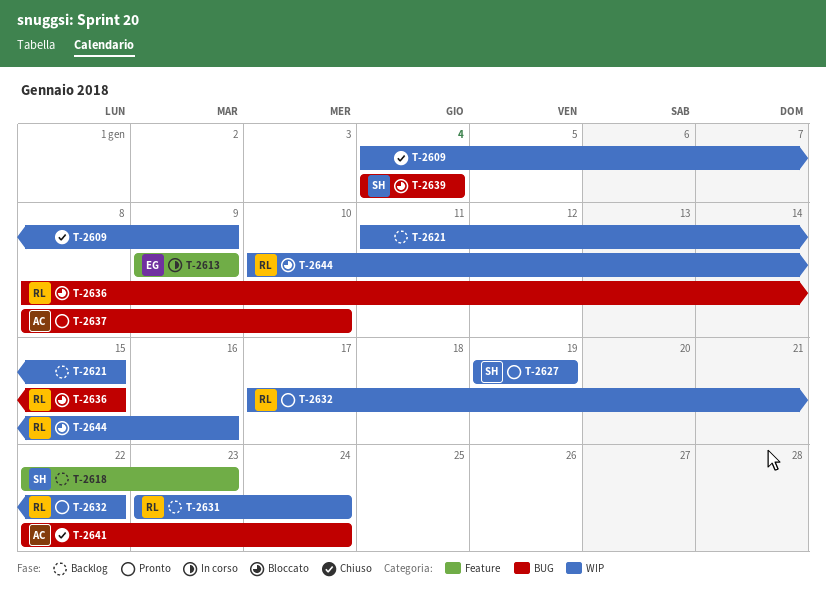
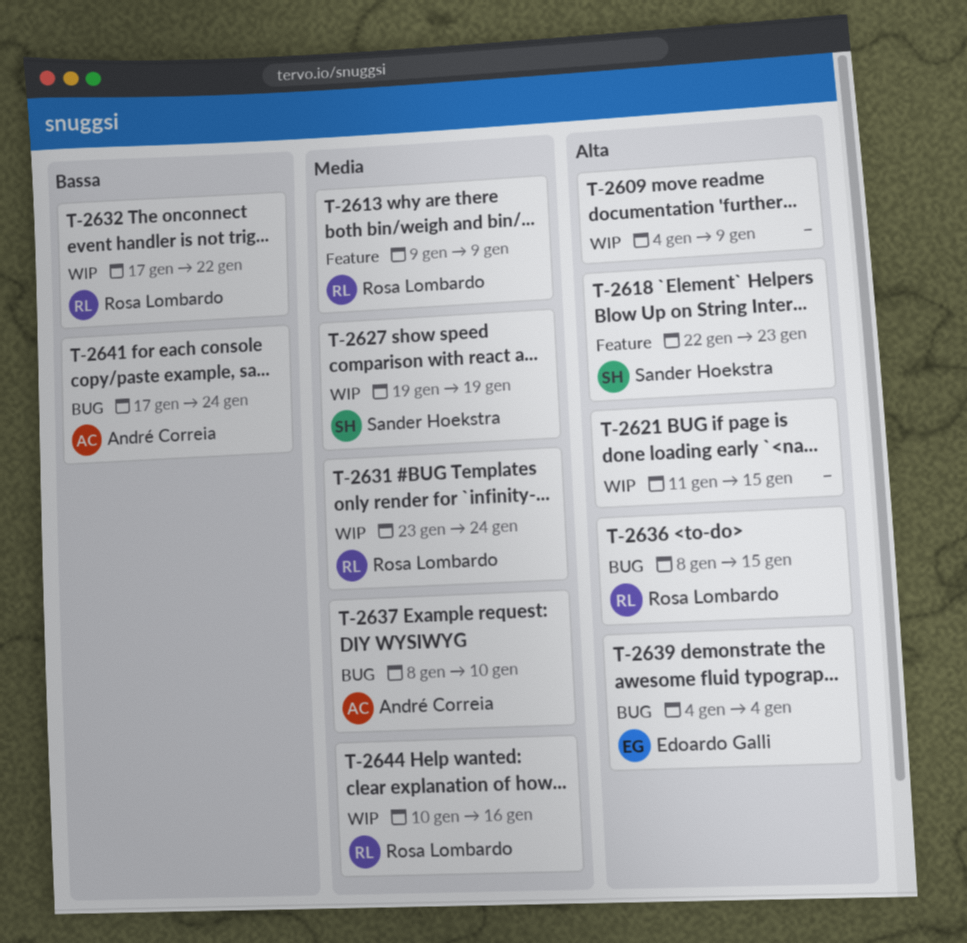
T-2613, owner: Edoardo Galli -> Rosa Lombardo
T-2639, owner: Sander Hoekstra -> Edoardo Galli
T-2641, start: Jan 22 -> Jan 17

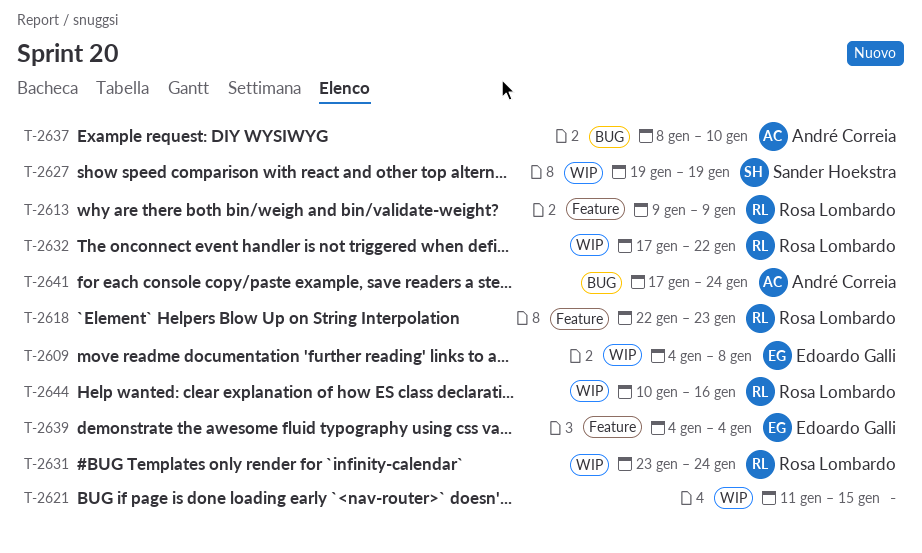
T-2609, owner: none -> Edoardo Galli
T-2609, due: Jan 9 -> Jan 8
T-2618, owner: Sander Hoekstra -> Rosa Lombardo
T-2636: present -> none
T-2639, label: BUG -> Feature

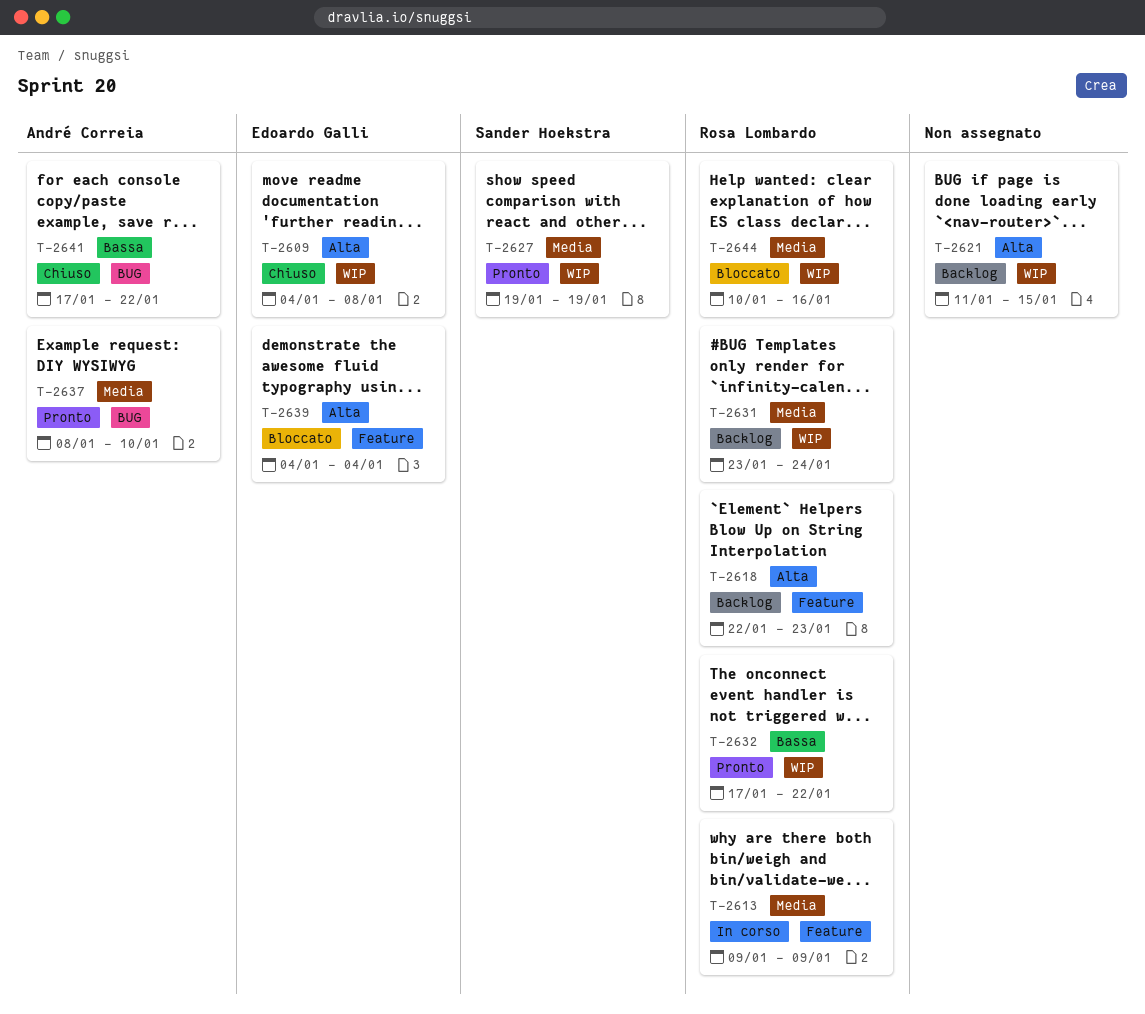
T-2641, due: Jan 24 -> Jan 22

